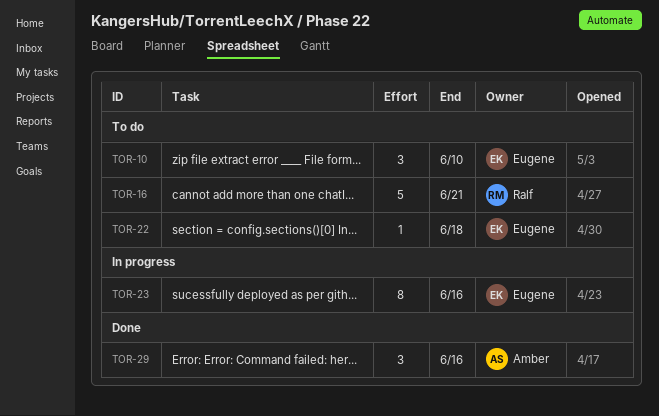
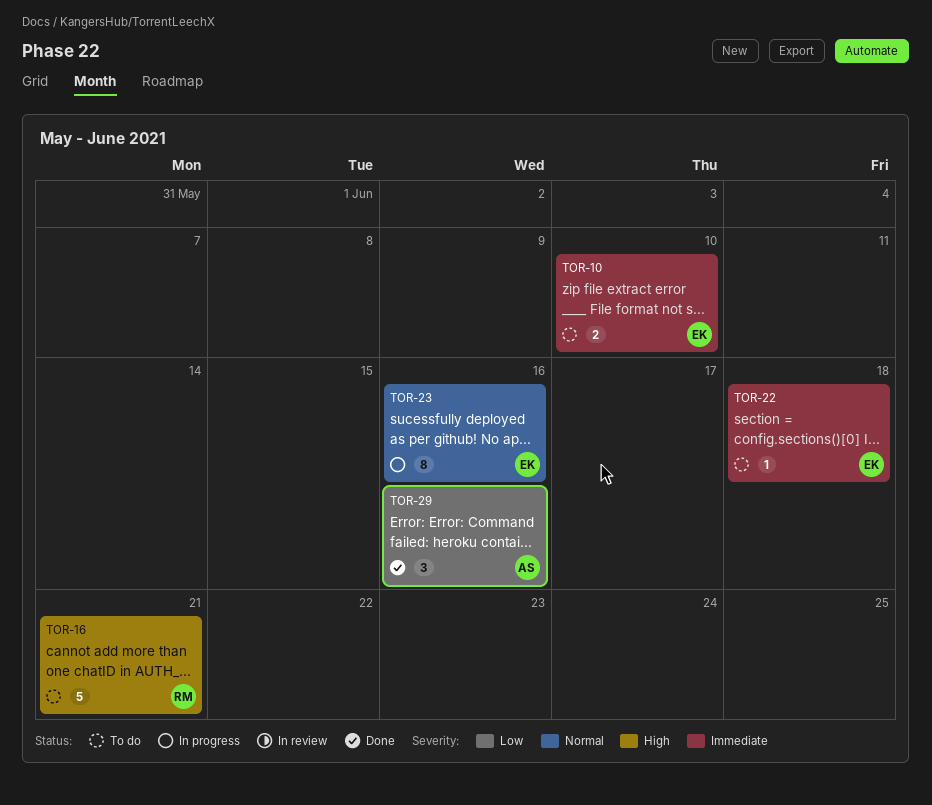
TOR-10, estimate: 3 -> 2

